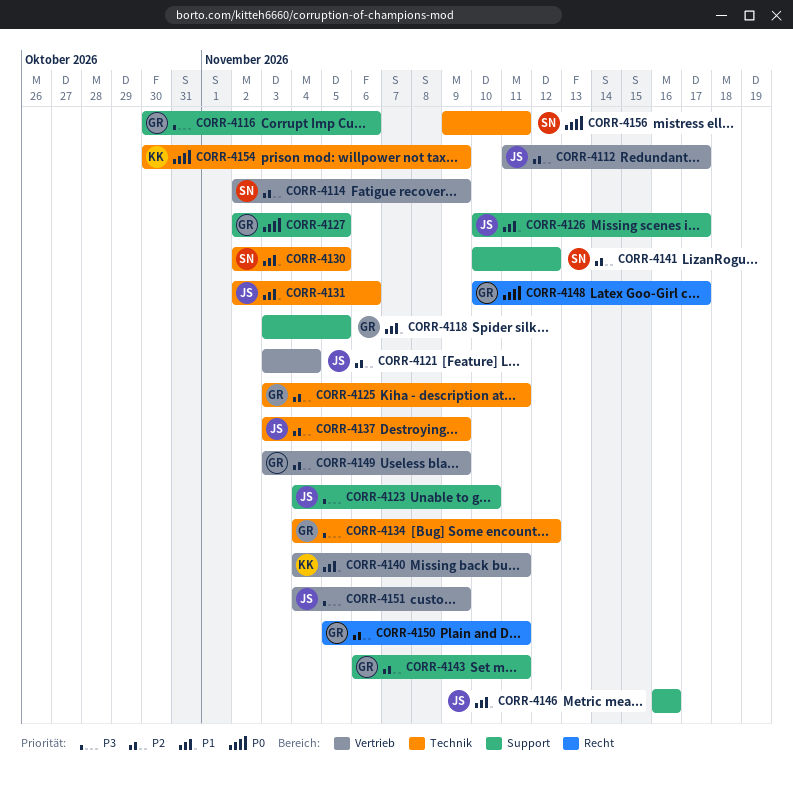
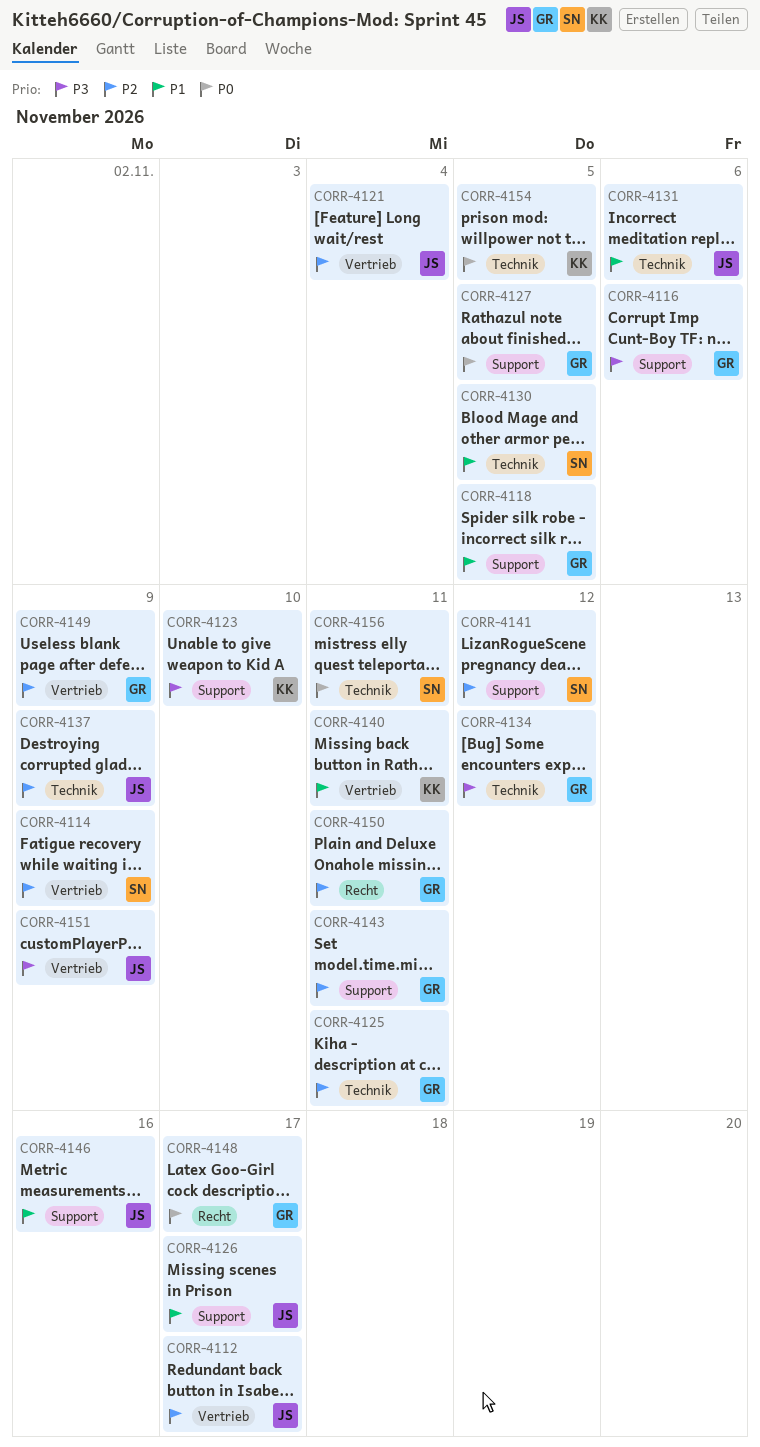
CORR-4123, owner: JS -> KK
CORR-4154, due: Nov 9 -> Nov 5

